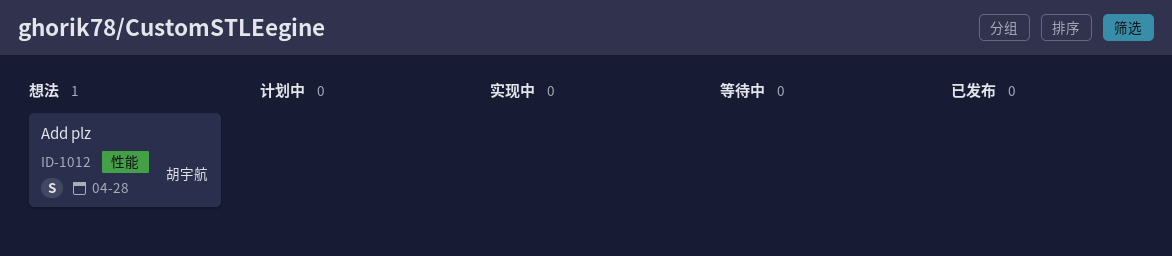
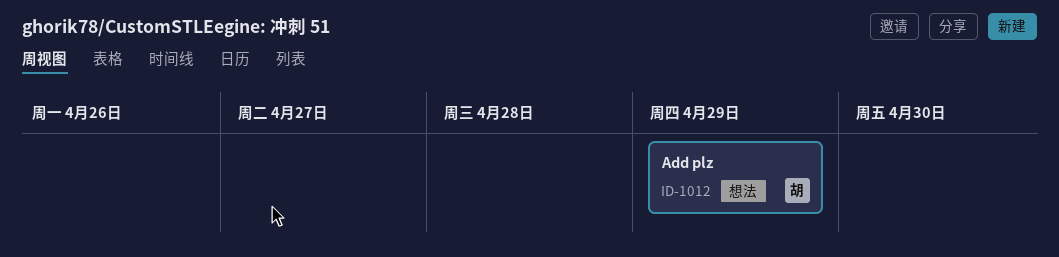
ID-1012, due: Apr 28 -> Apr 29

